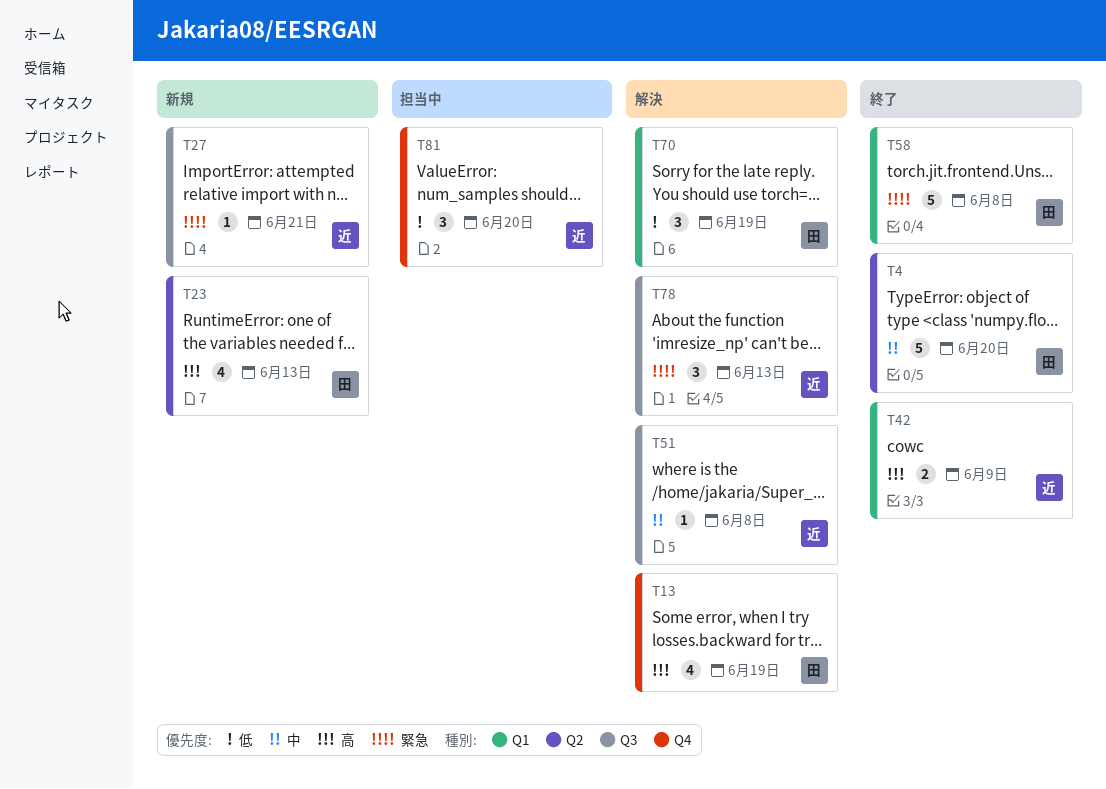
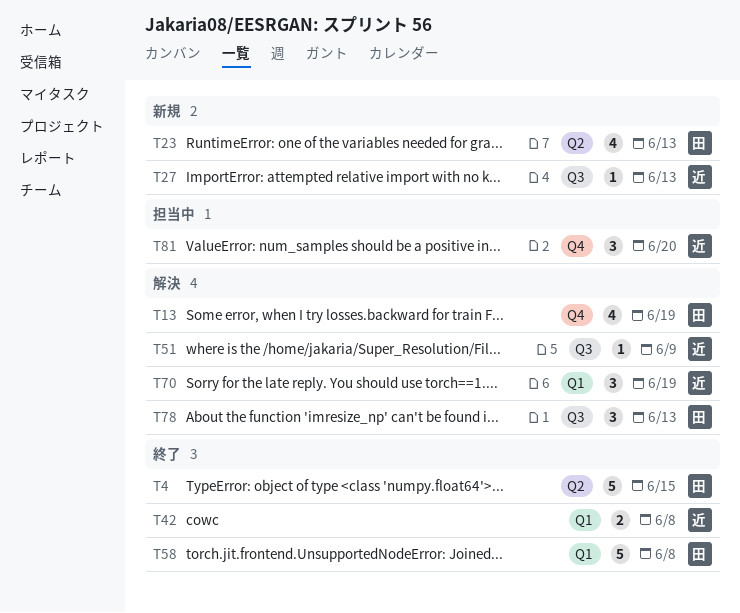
T4, due: Jun 20 -> Jun 15
T27, due: Jun 21 -> Jun 13
T42, due: Jun 9 -> Jun 8
T51, due: Jun 8 -> Jun 9
T70, owner: 田 -> 近
T78, owner: 近 -> 田

